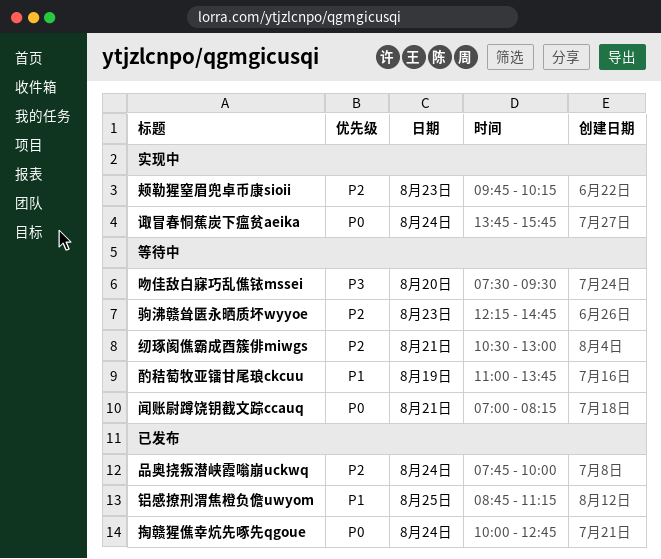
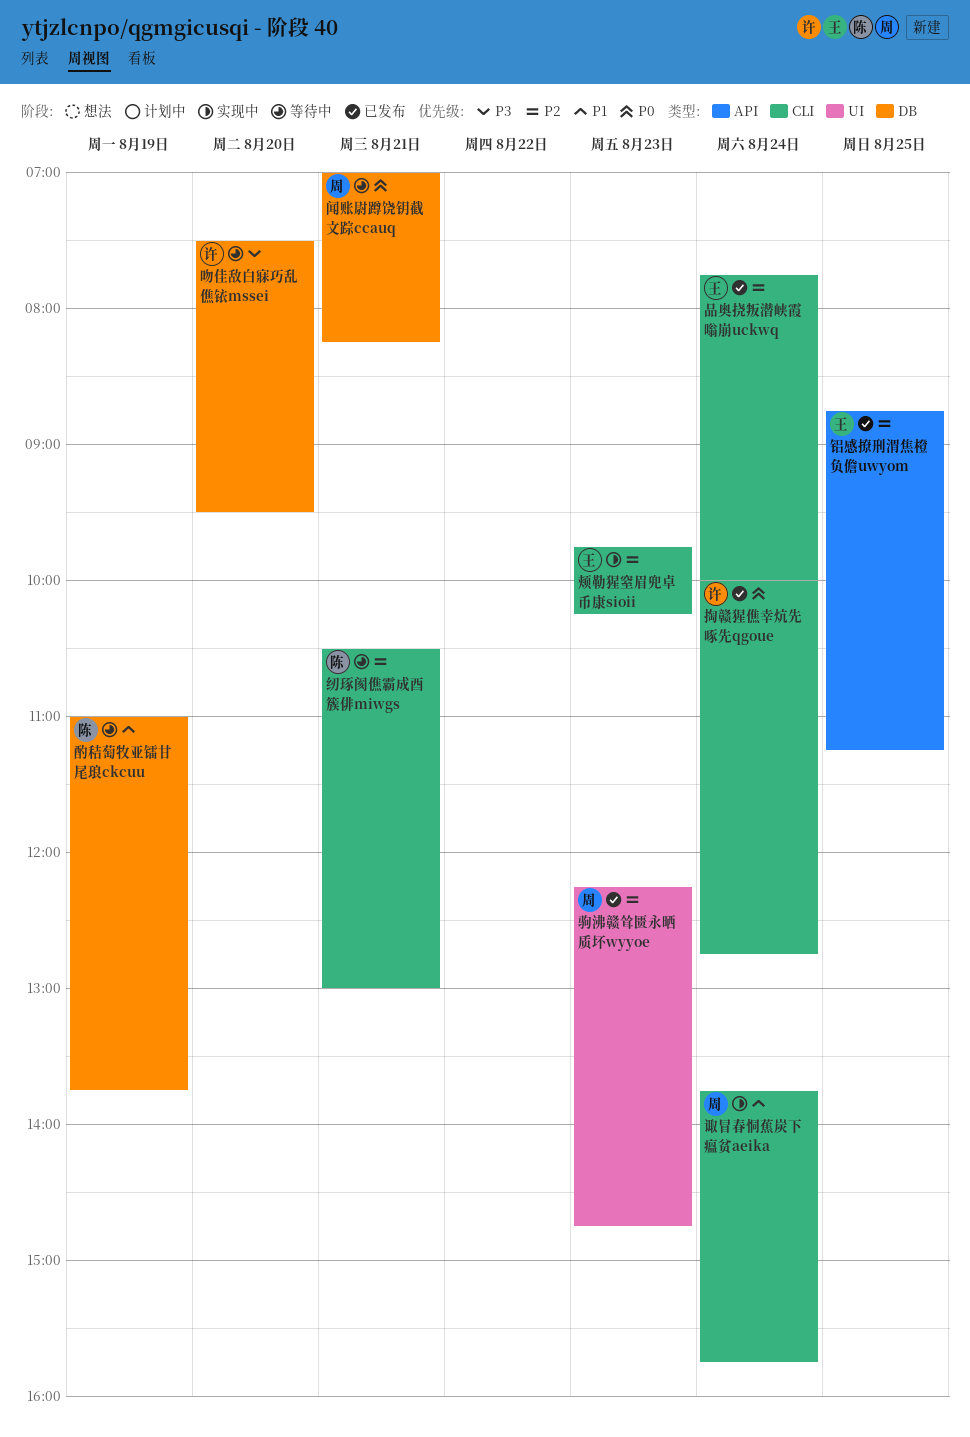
诹冒春恫蕉炭下瘟贫aeika, priority: P0 -> P1
铝感撩刑渭焦橙负儋uwyom, priority: P1 -> P2
驹沸赣耸匮永晒质坏wyyoe, status: 等待中 -> 已发布

